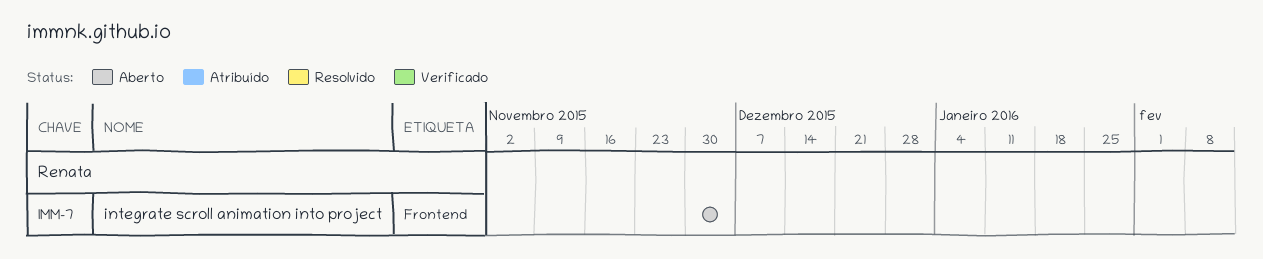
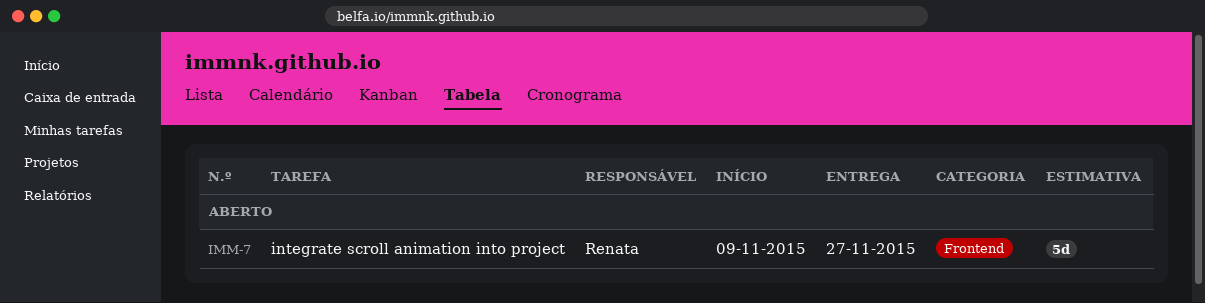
IMM-7, start: Nov 30 -> Nov 9
IMM-7, due: Dec 4 -> Nov 27

